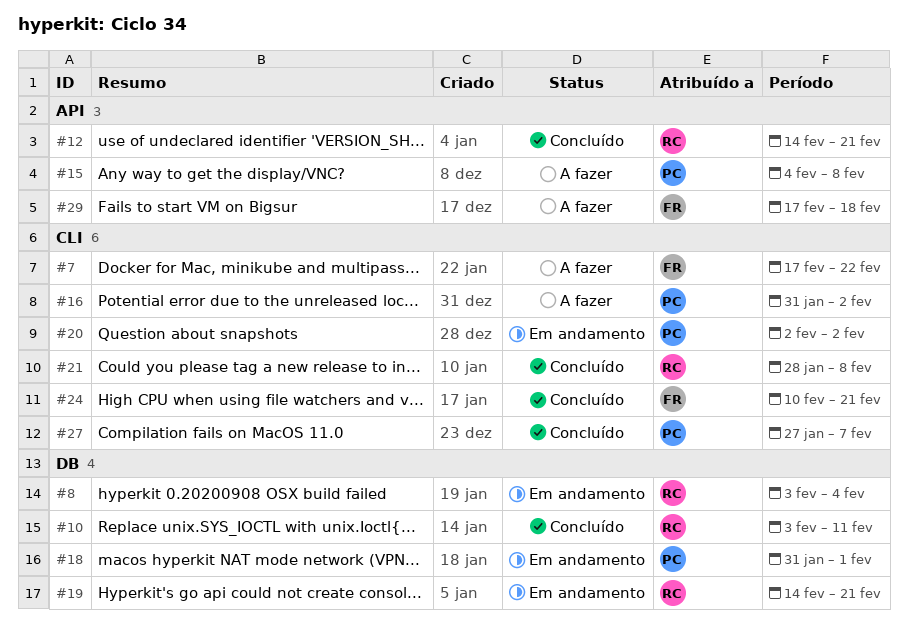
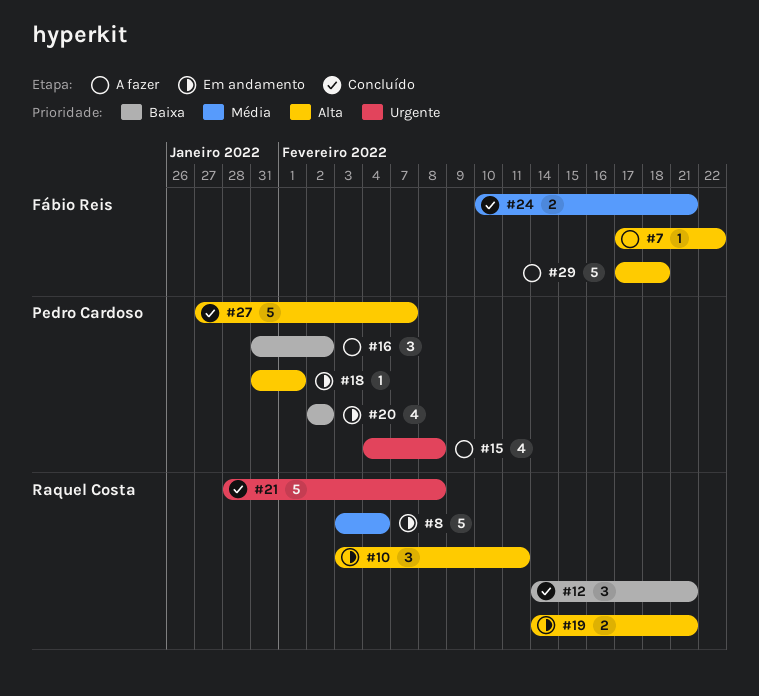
#10, status: Concluído -> Em andamento

